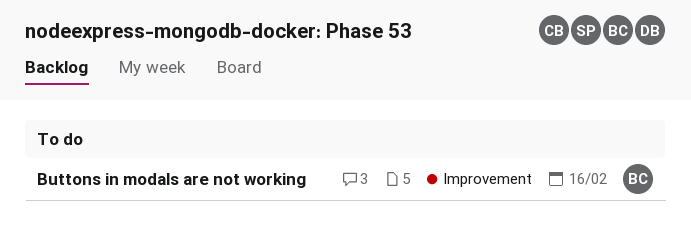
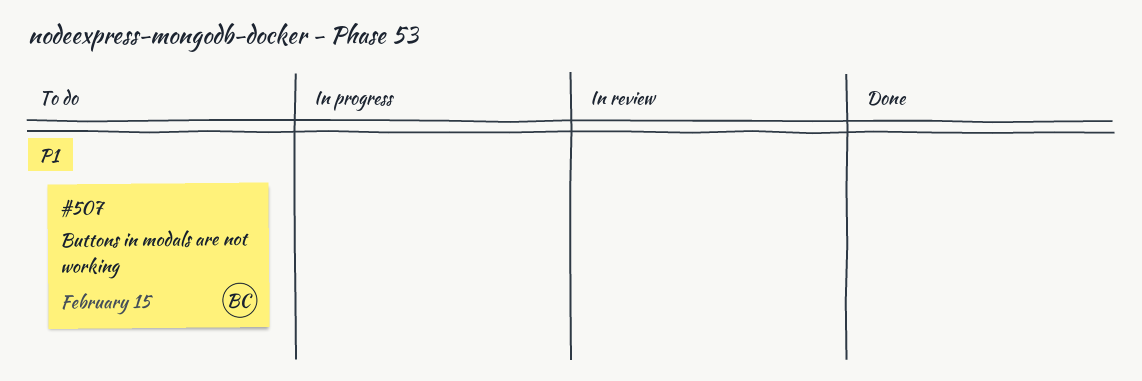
Buttons in modals are not working, due: Feb 16 -> Feb 15

